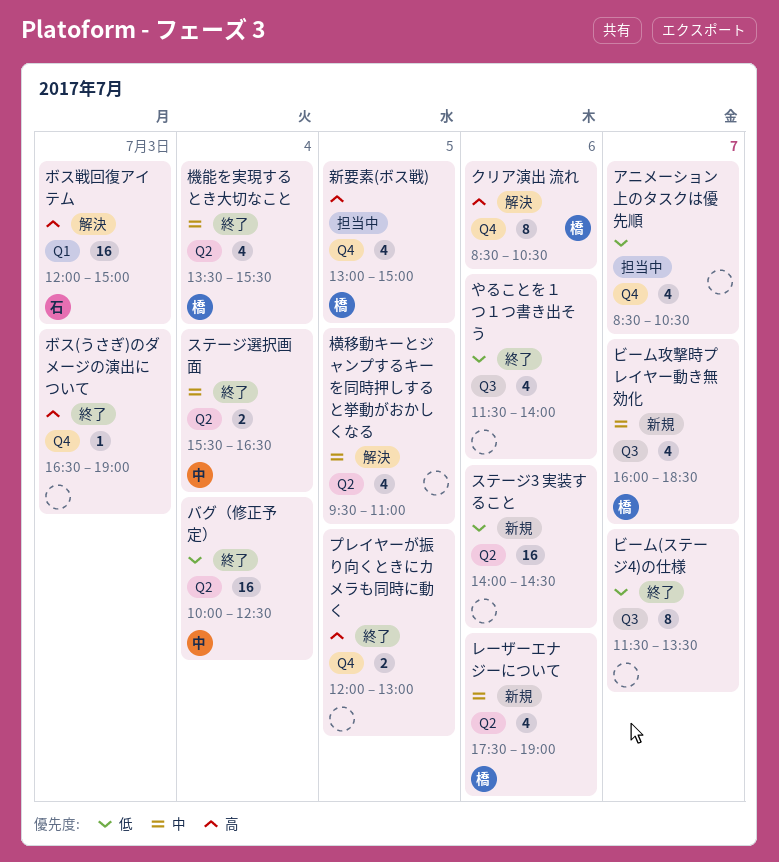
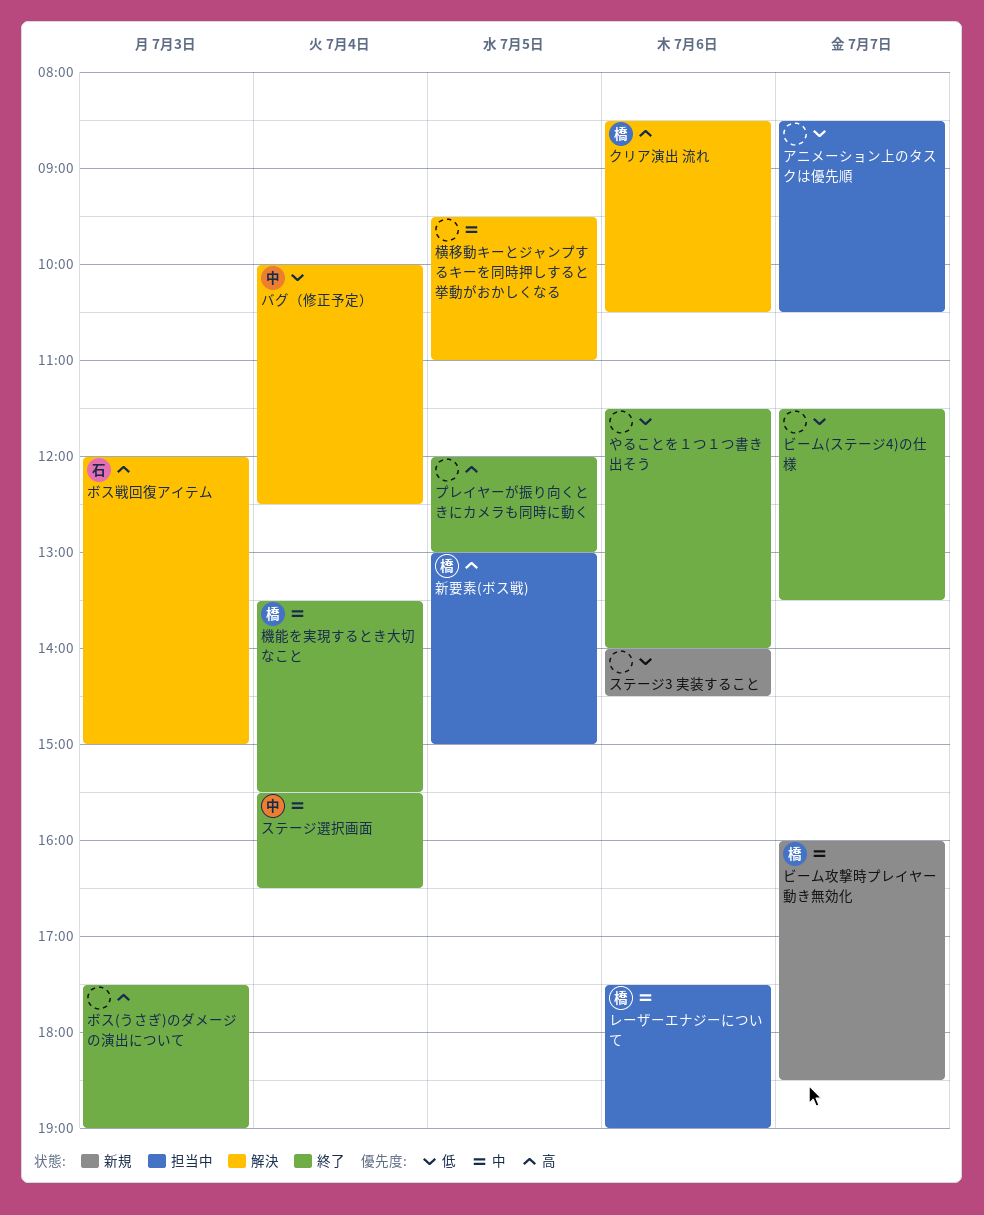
バグ（修正予定）, status: 終了 -> 解決
ボス(うさぎ)のダメージの演出について, begins: 16:30 -> 17:30
レーザーエナジーについて, status: 新規 -> 担当中

